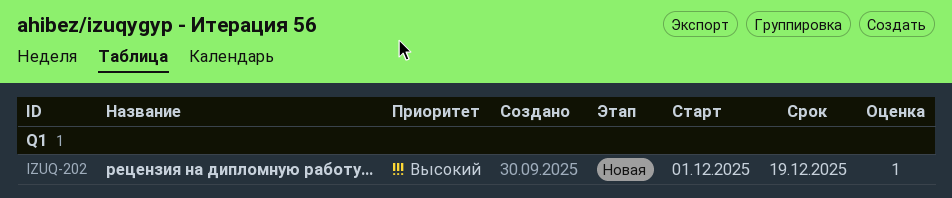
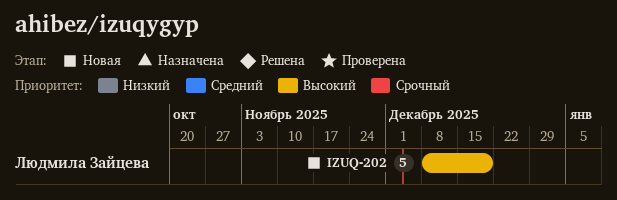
IZUQ-202, estimate: 1 -> 5
IZUQ-202, start: Dec 1 -> Dec 8

